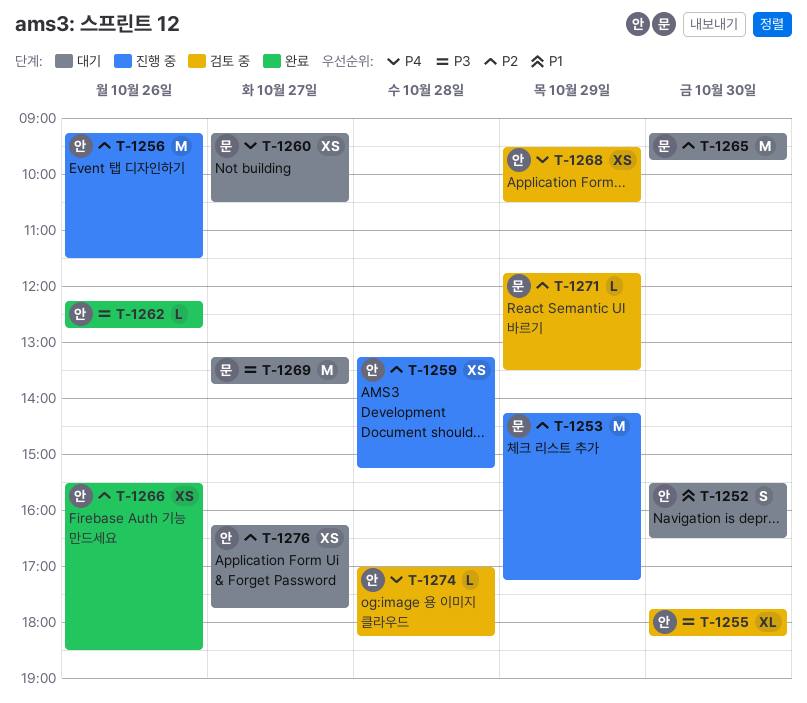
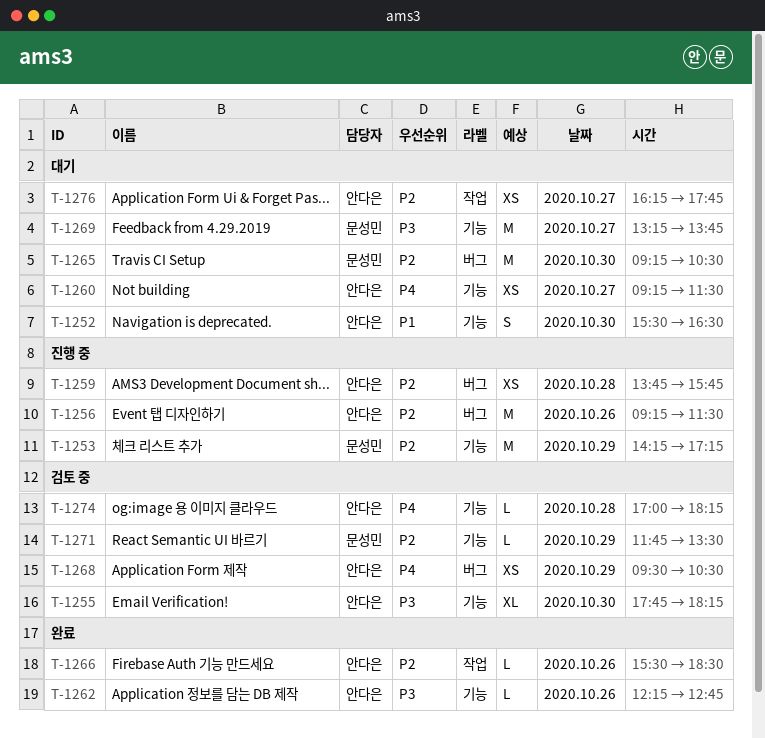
T-1259, begins: 13:15 -> 13:45
T-1259, ends: 15:15 -> 15:45
T-1260, owner: 문성민 -> 안다은
T-1260, ends: 10:30 -> 11:30
T-1265, ends: 09:45 -> 10:30
T-1266, estimate: XS -> L

